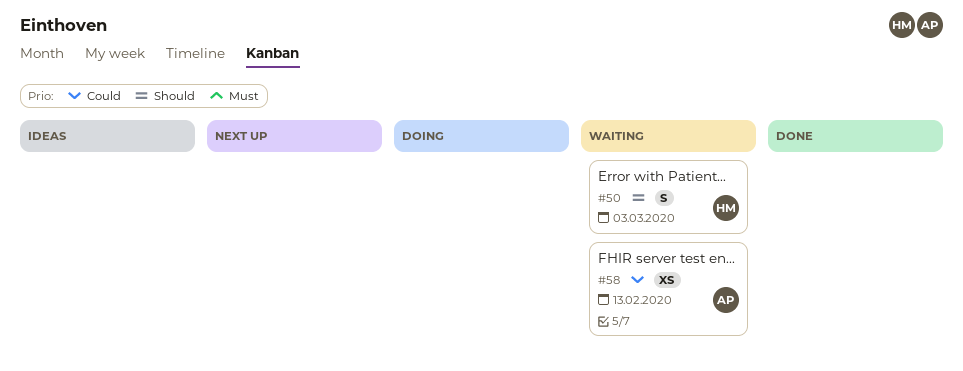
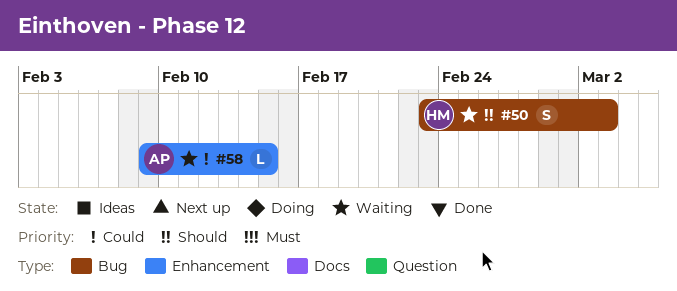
#58, estimate: XS -> L
#58, due: Feb 13 -> Feb 15

